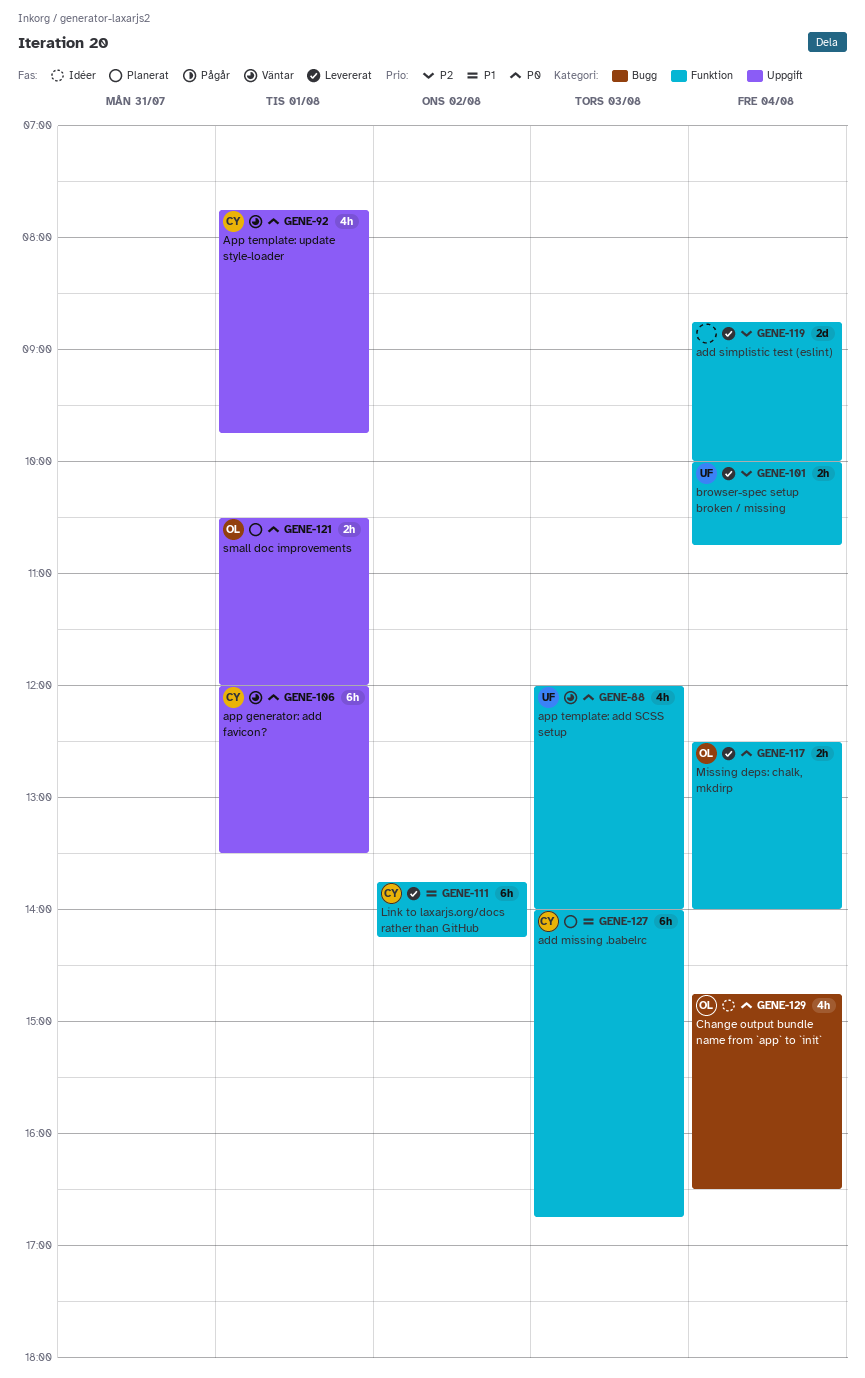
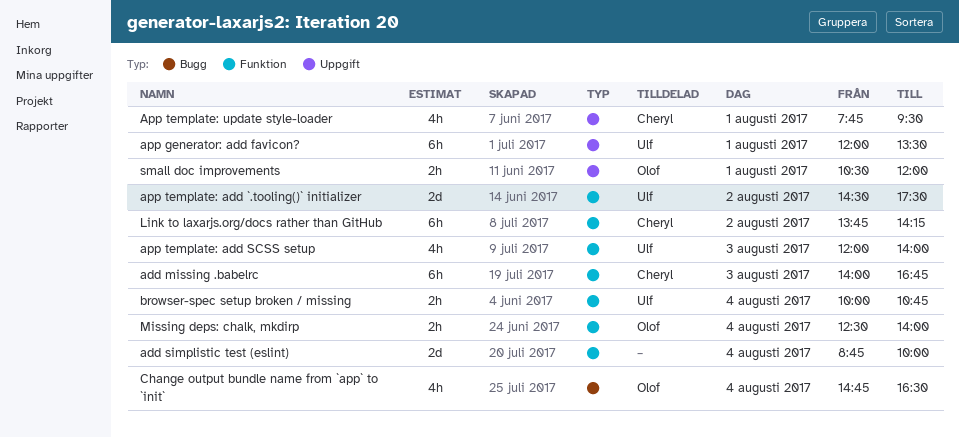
app generator: add favicon?, owner: Cheryl -> Ulf
app template: add `.tooling()` initializer: none -> present
App template: update style-loader, ends: 09:45 -> 09:30

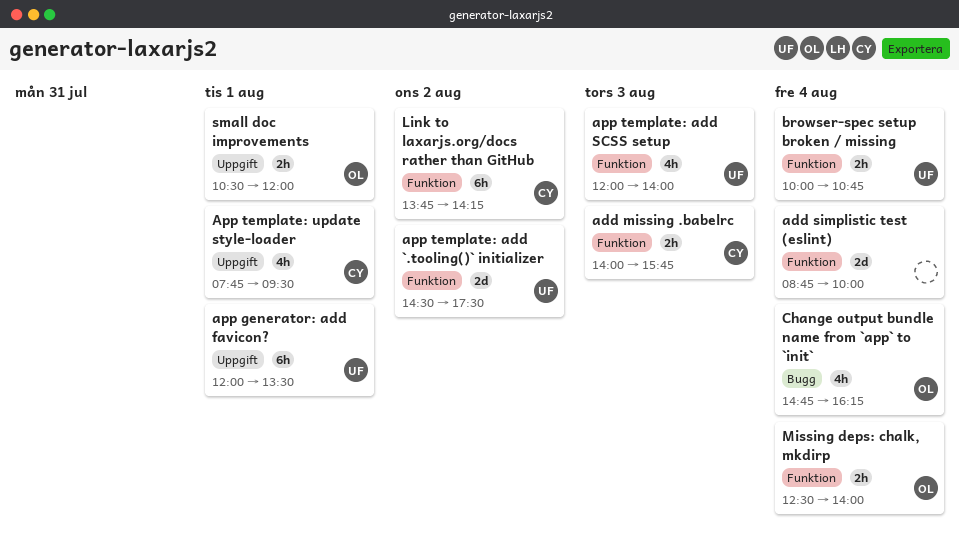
add missing .babelrc, estimate: 6h -> 2h
add missing .babelrc, ends: 16:45 -> 15:45
Change output bundle name from `app` to `init`, ends: 16:30 -> 16:15

